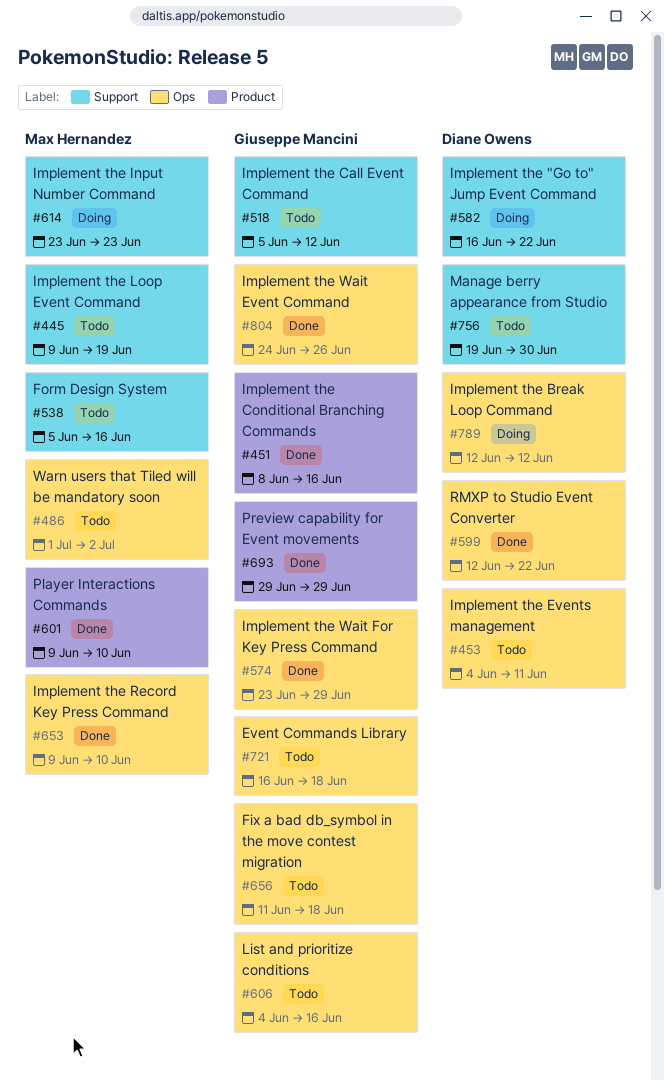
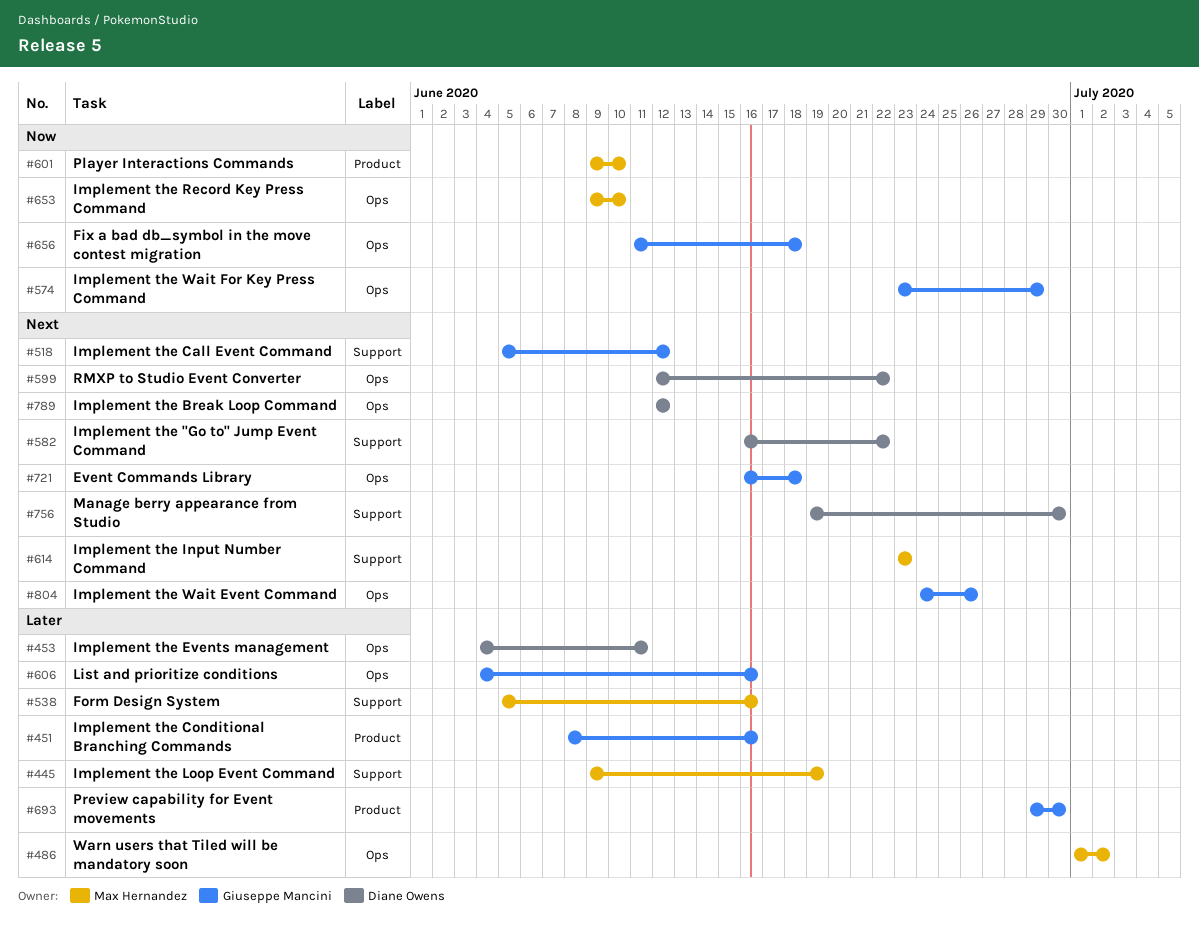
#693, due: Jun 29 -> Jun 30

